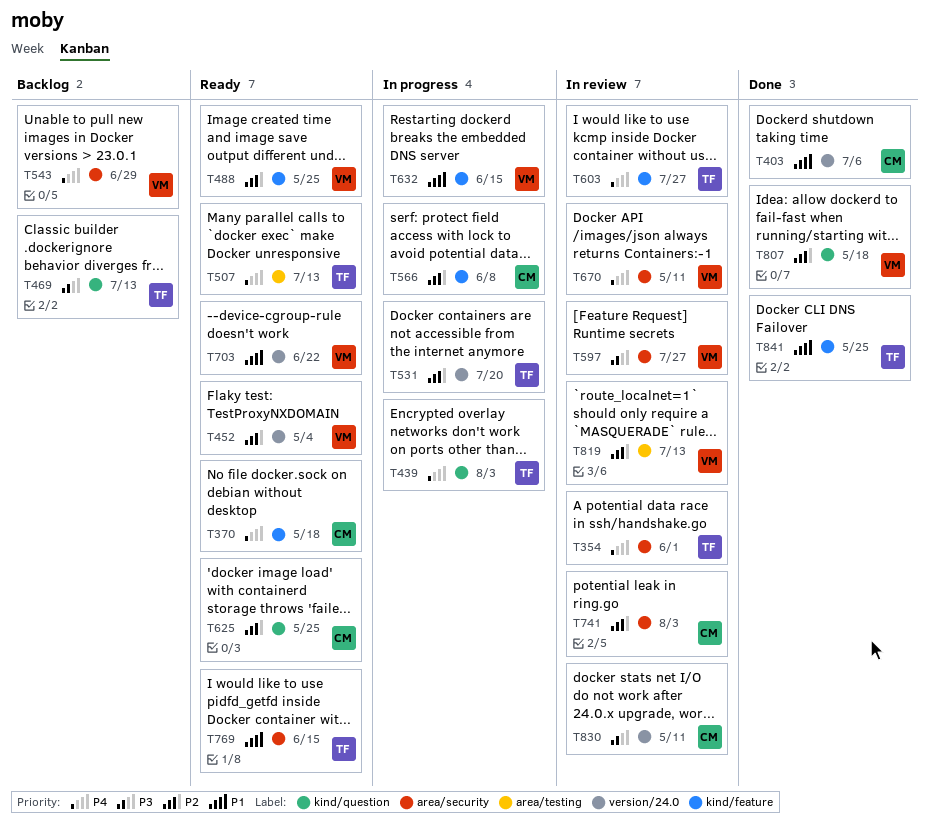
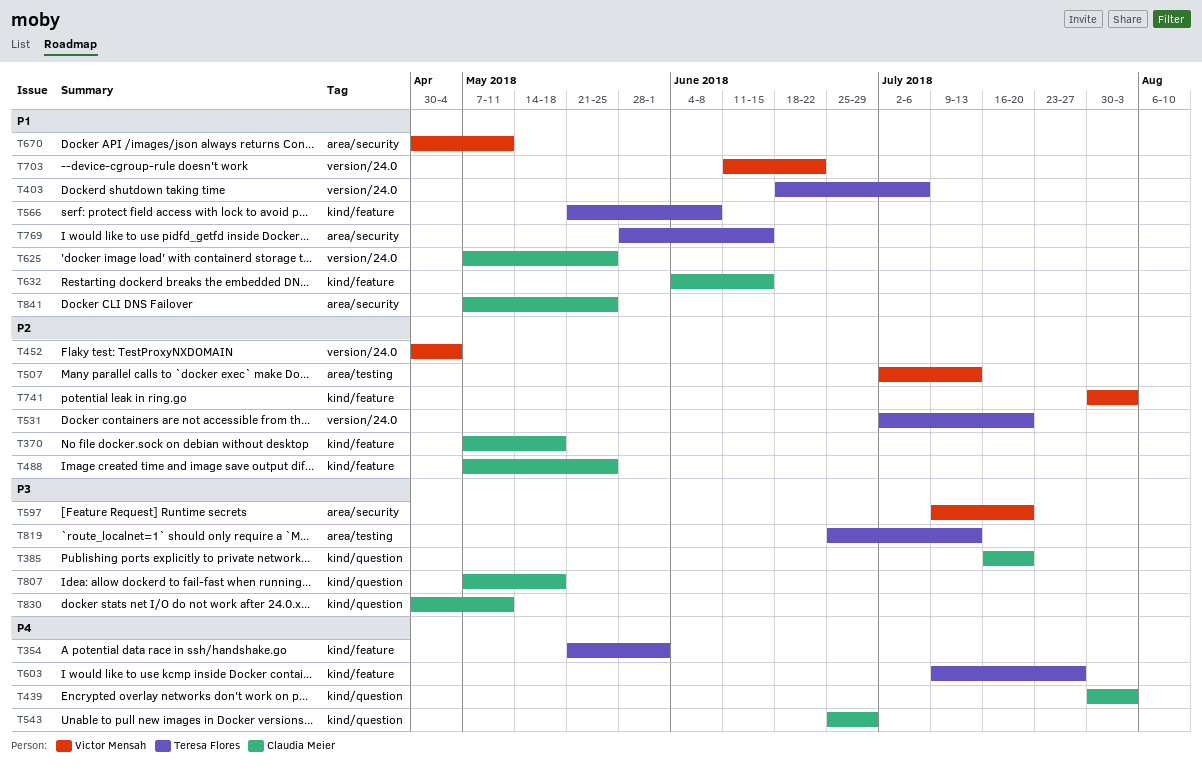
T354, label: area/security -> kind/feature
T370, priority: P4 -> P2
T385: none -> present
T403, owner: Claudia Meier -> Teresa Flores
T439, owner: Teresa Flores -> Claudia Meier
T469: present -> none
T488, owner: Victor Mensah -> Claudia Meier
T507, owner: Teresa Flores -> Victor Mensah
T507, priority: P4 -> P2
T543, owner: Victor Mensah -> Claudia Meier
T543, label: area/security -> kind/question
T566, owner: Claudia Meier -> Teresa Flores
T566, priority: P2 -> P1
T597, due: Jul 27 -> Jul 20
T625, priority: P2 -> P1
T625, label: kind/question -> version/24.0
T632, owner: Victor Mensah -> Claudia Meier
T670, priority: P4 -> P1
T741, owner: Claudia Meier -> Victor Mensah
T741, label: area/security -> kind/feature
T807, owner: Victor Mensah -> Claudia Meier
T807, priority: P2 -> P3
T819, owner: Victor Mensah -> Teresa Flores
T819, priority: P2 -> P3
T830, label: version/24.0 -> kind/question
T841, owner: Teresa Flores -> Claudia Meier
T841, label: kind/feature -> area/security

